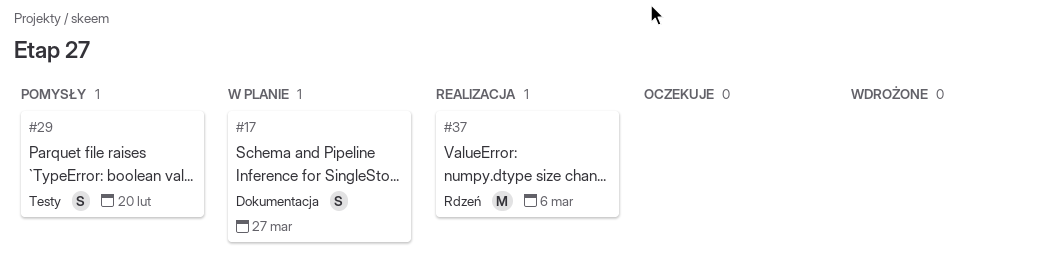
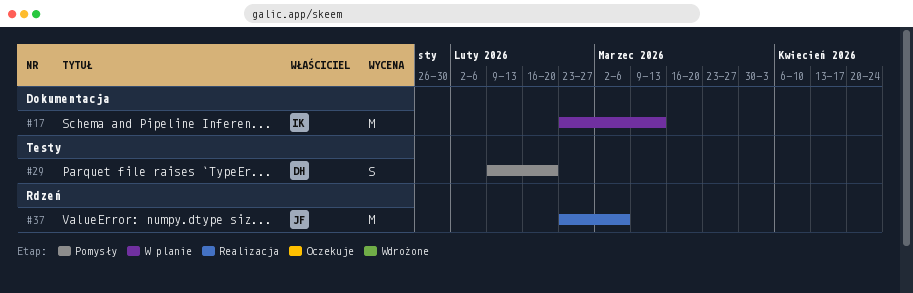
#17, estimate: S -> M
#17, due: Mar 27 -> Mar 13

